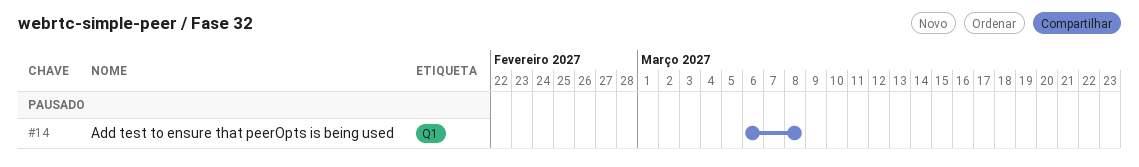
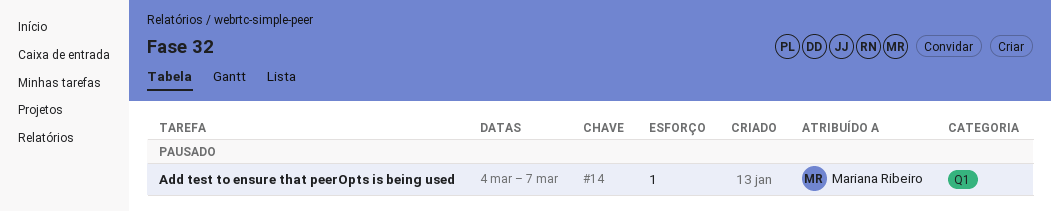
#14, start: Mar 6 -> Mar 4
#14, due: Mar 8 -> Mar 7

